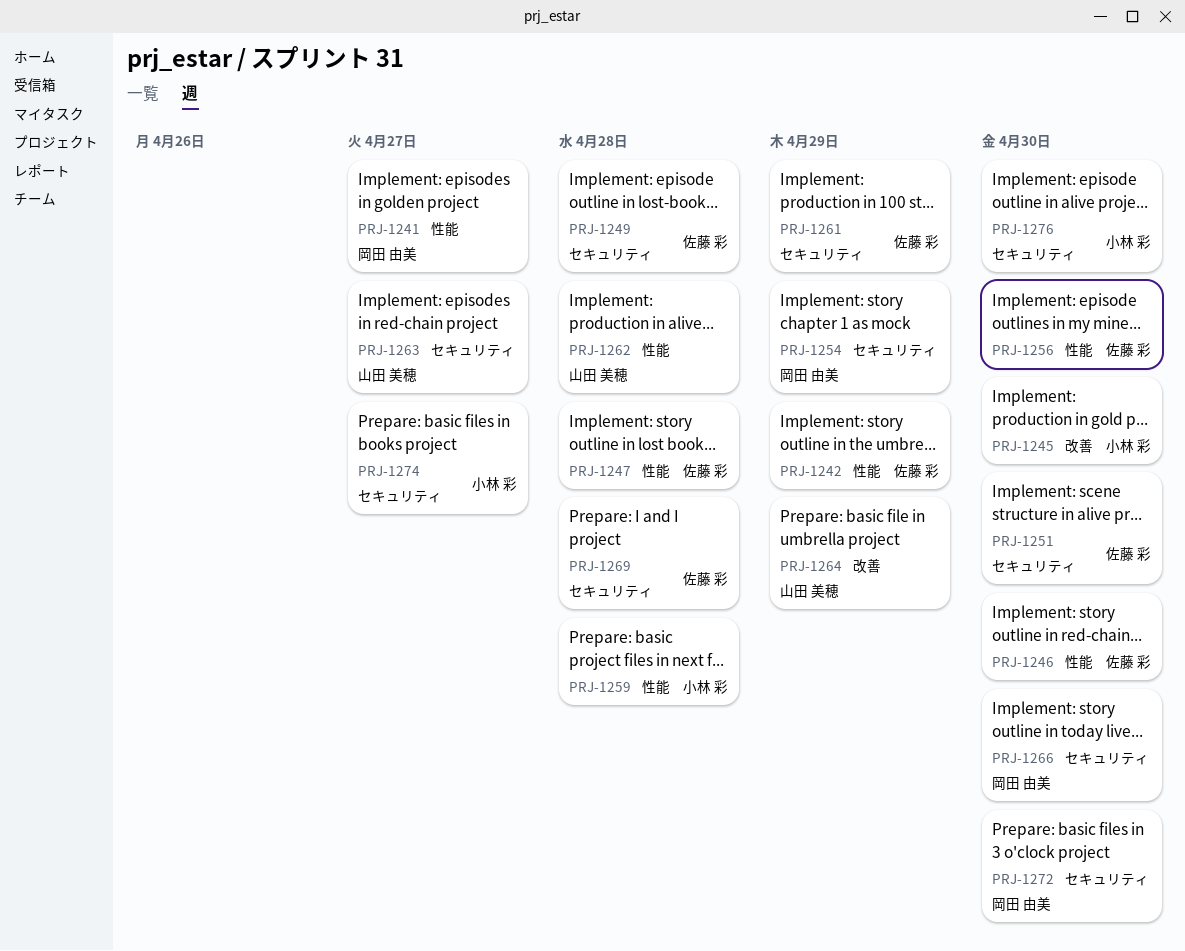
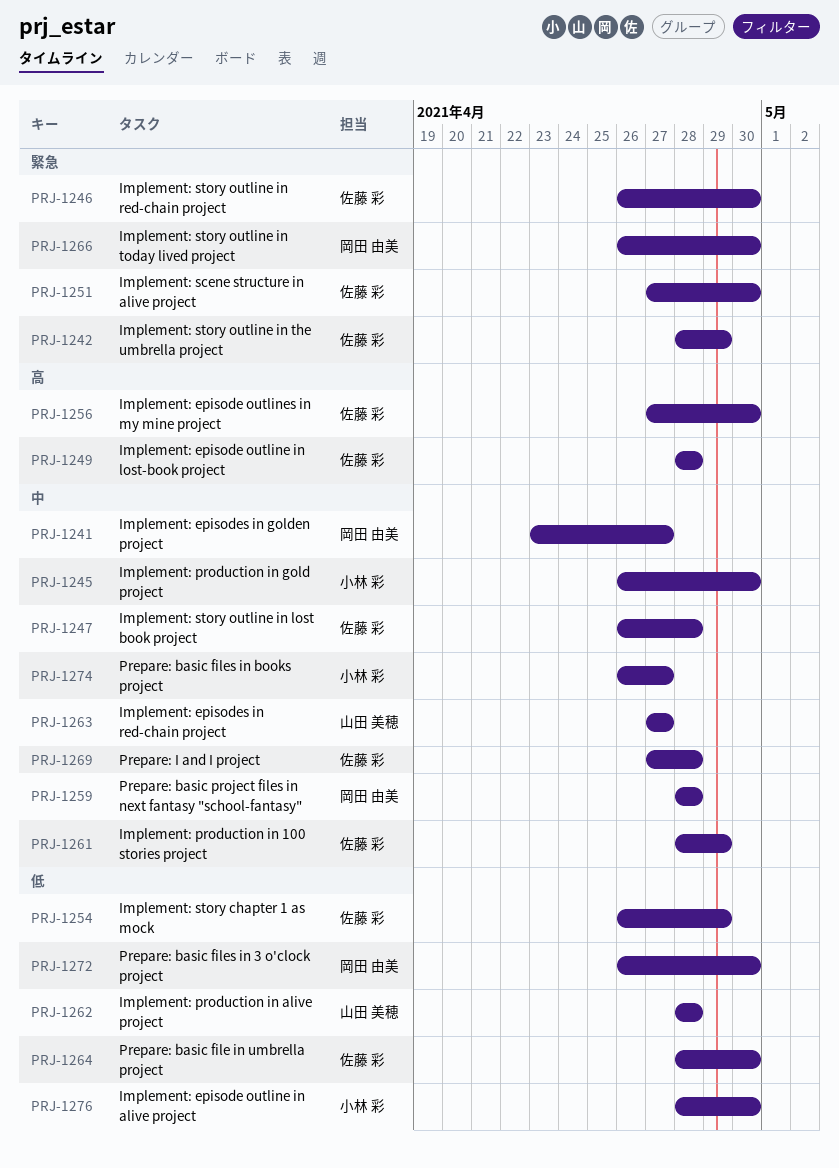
PRJ-1254, owner: 岡田 由美 -> 佐藤 彩
PRJ-1259, owner: 小林 彩 -> 岡田 由美
PRJ-1264, owner: 山田 美穂 -> 佐藤 彩
PRJ-1264, due: Apr 29 -> Apr 30

